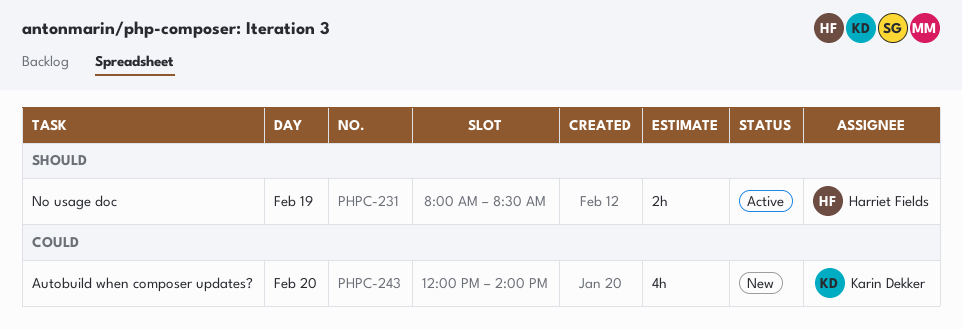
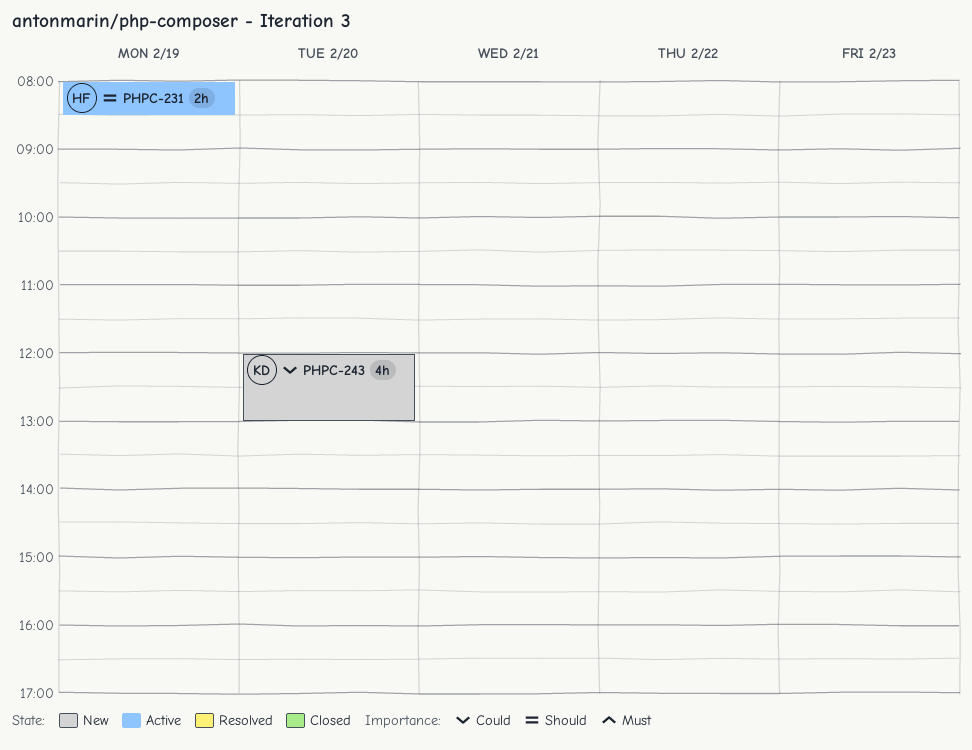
PHPC-243, ends: 14:00 -> 13:00

